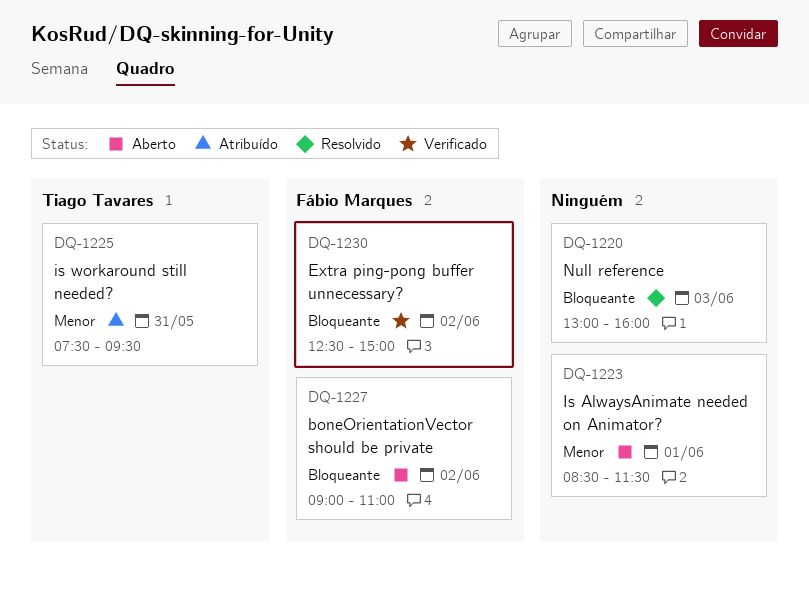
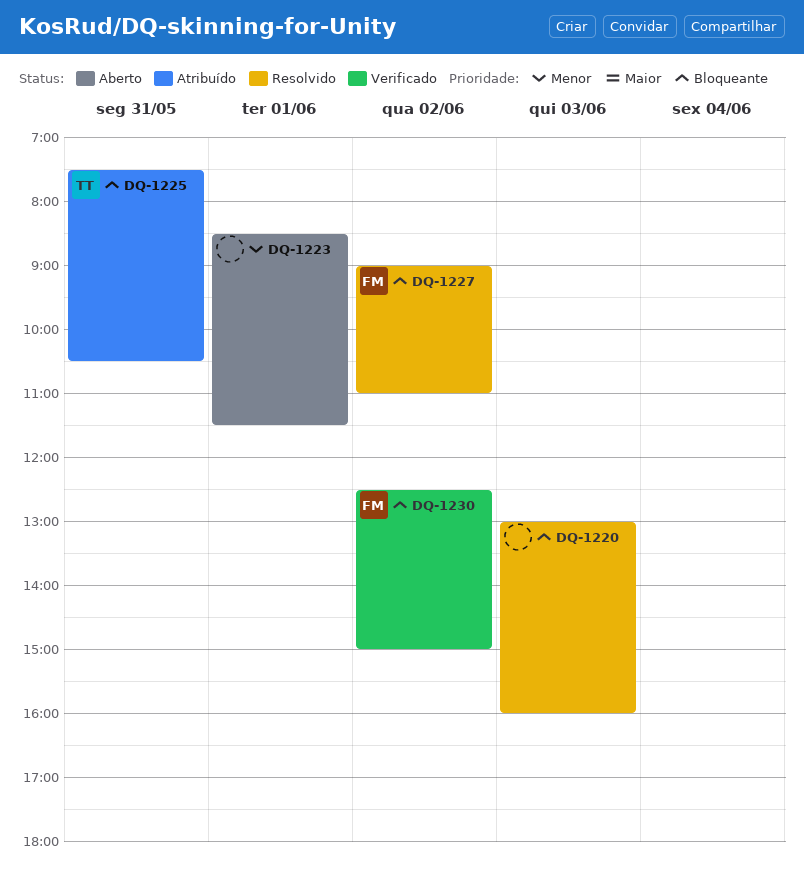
DQ-1225, priority: Menor -> Bloqueante
DQ-1225, ends: 09:30 -> 10:30
DQ-1227, status: Aberto -> Resolvido

